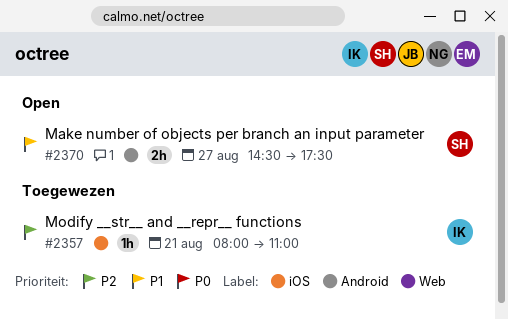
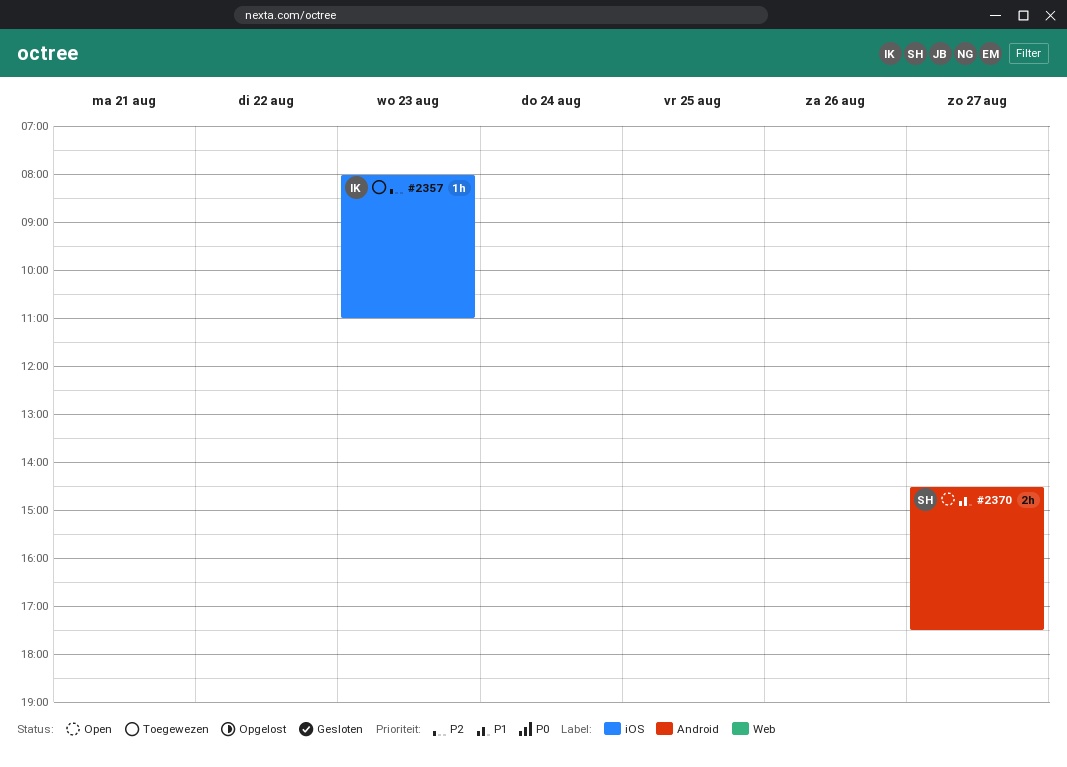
#2357, day: Aug 21 -> Aug 23

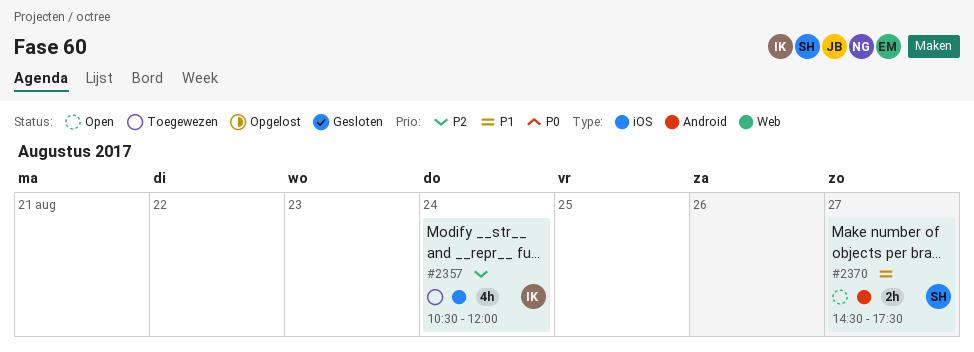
#2357, estimate: 1h -> 4h
#2357, day: Aug 23 -> Aug 24
#2357, begins: 08:00 -> 10:30
#2357, ends: 11:00 -> 12:00

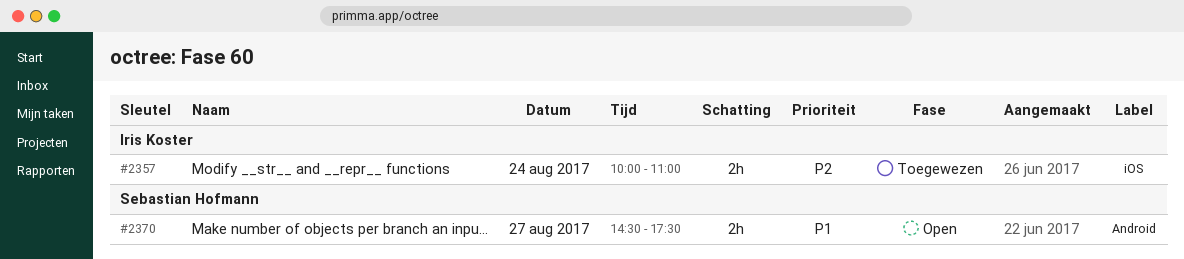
#2357, estimate: 4h -> 2h
#2357, begins: 10:30 -> 10:00
#2357, ends: 12:00 -> 11:00

